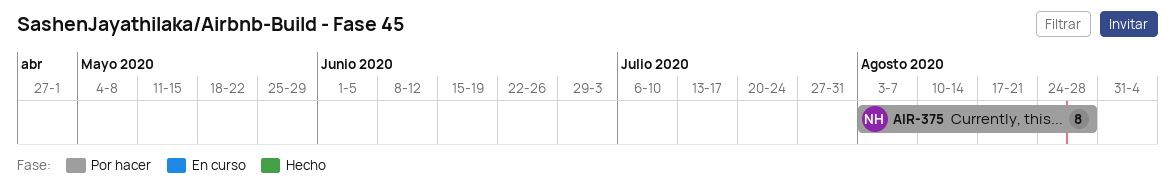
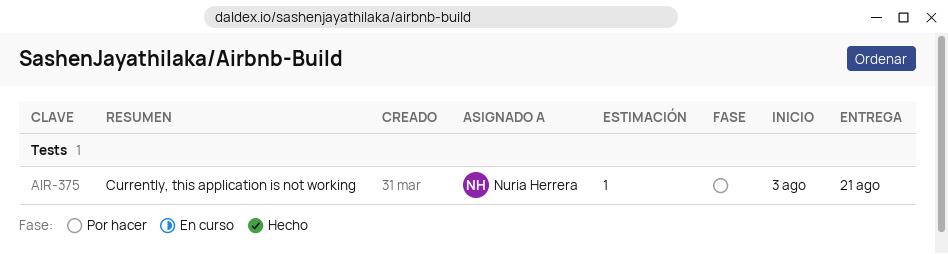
AIR-375, estimate: 8 -> 1
AIR-375, due: Aug 28 -> Aug 21

